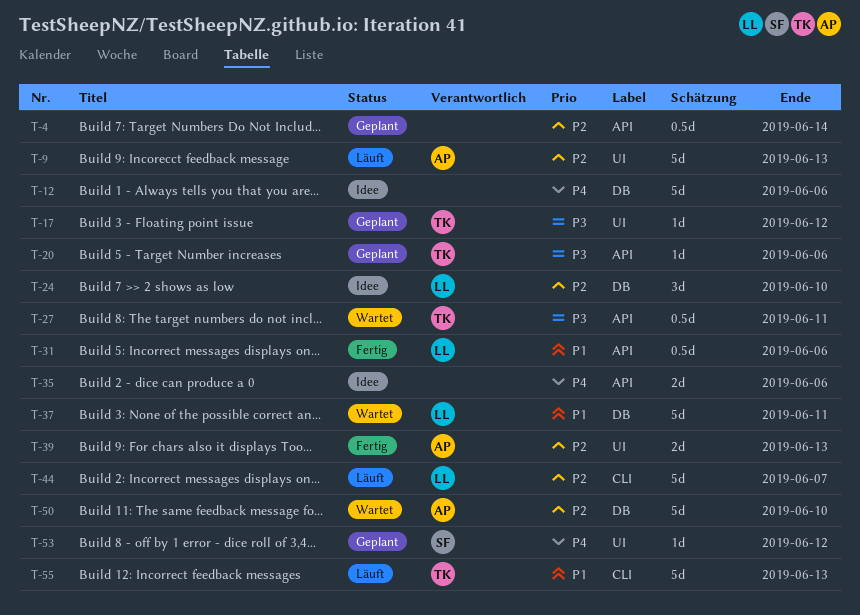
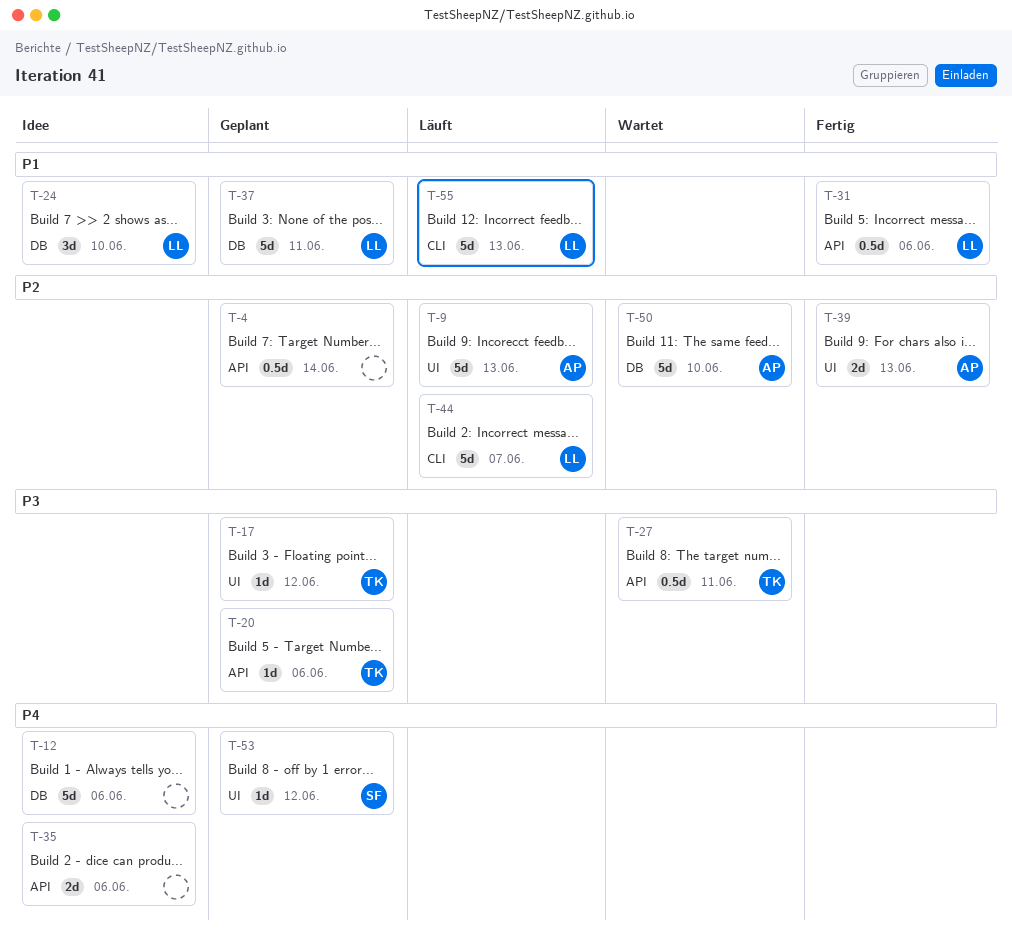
T-24, priority: P2 -> P1
T-37, status: Wartet -> Geplant
T-55, owner: TK -> LL

